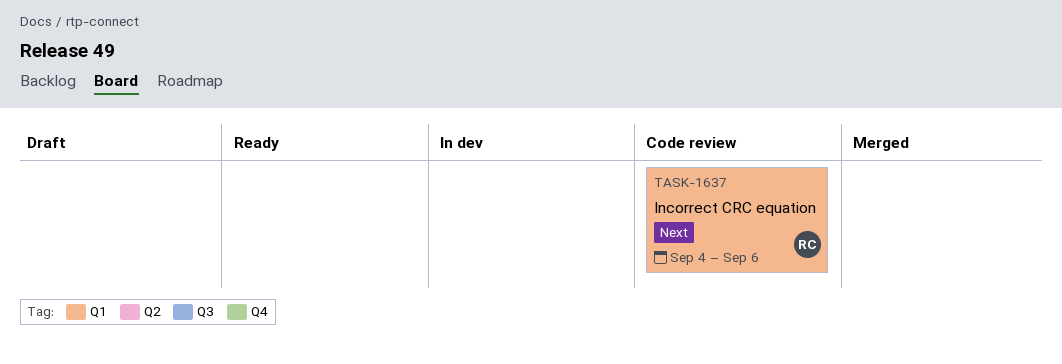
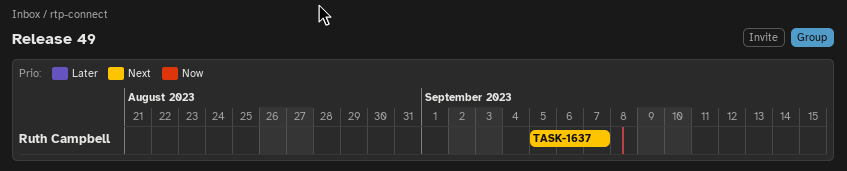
TASK-1637, start: Sep 4 -> Sep 5
TASK-1637, due: Sep 6 -> Sep 7

